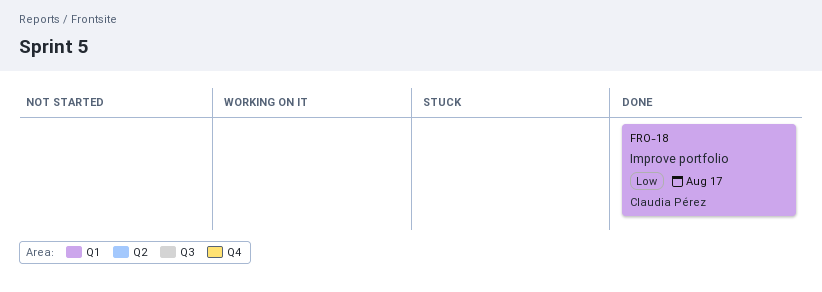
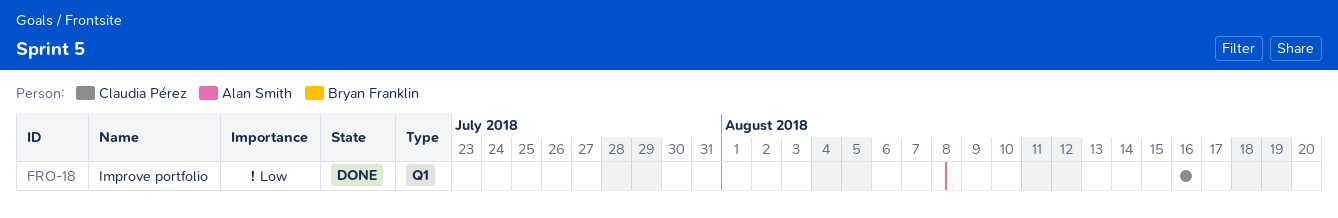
FRO-18, due: Aug 17 -> Aug 16

